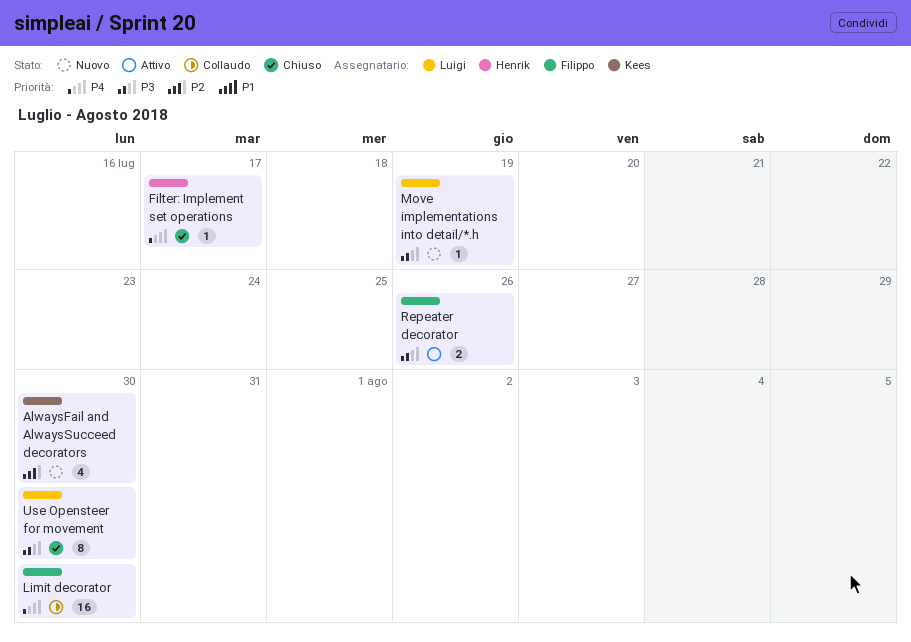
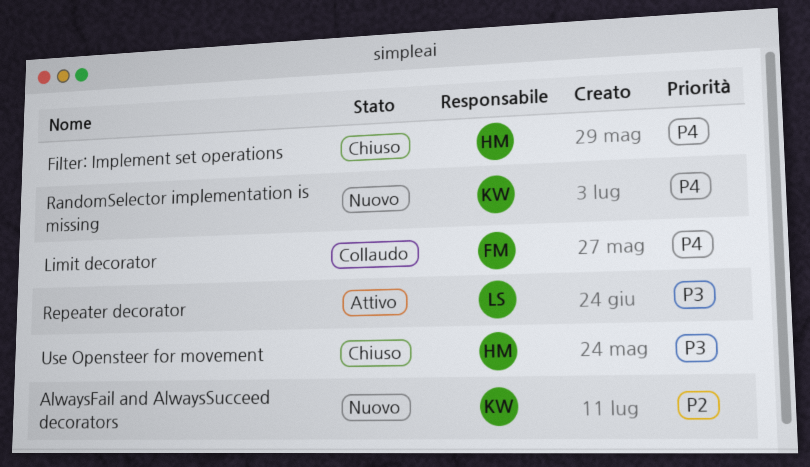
Move implementations into detail/*.h: present -> none
RandomSelector implementation is missing: none -> present
Repeater decorator, owner: Filippo -> Luigi
Use Opensteer for movement, owner: Luigi -> Henrik

